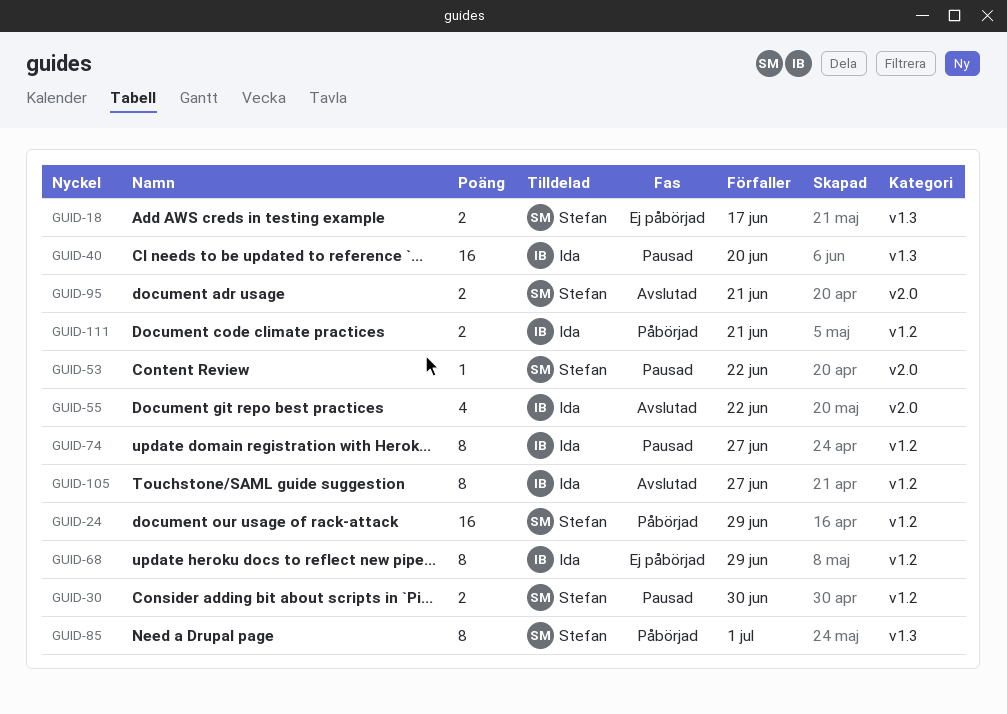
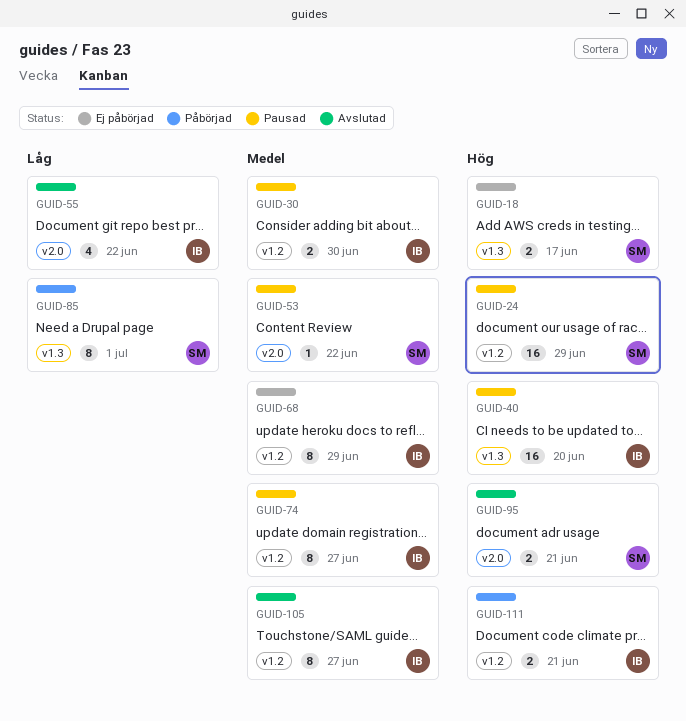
GUID-24, status: Påbörjad -> Pausad
GUID-30, owner: Stefan -> Ida

